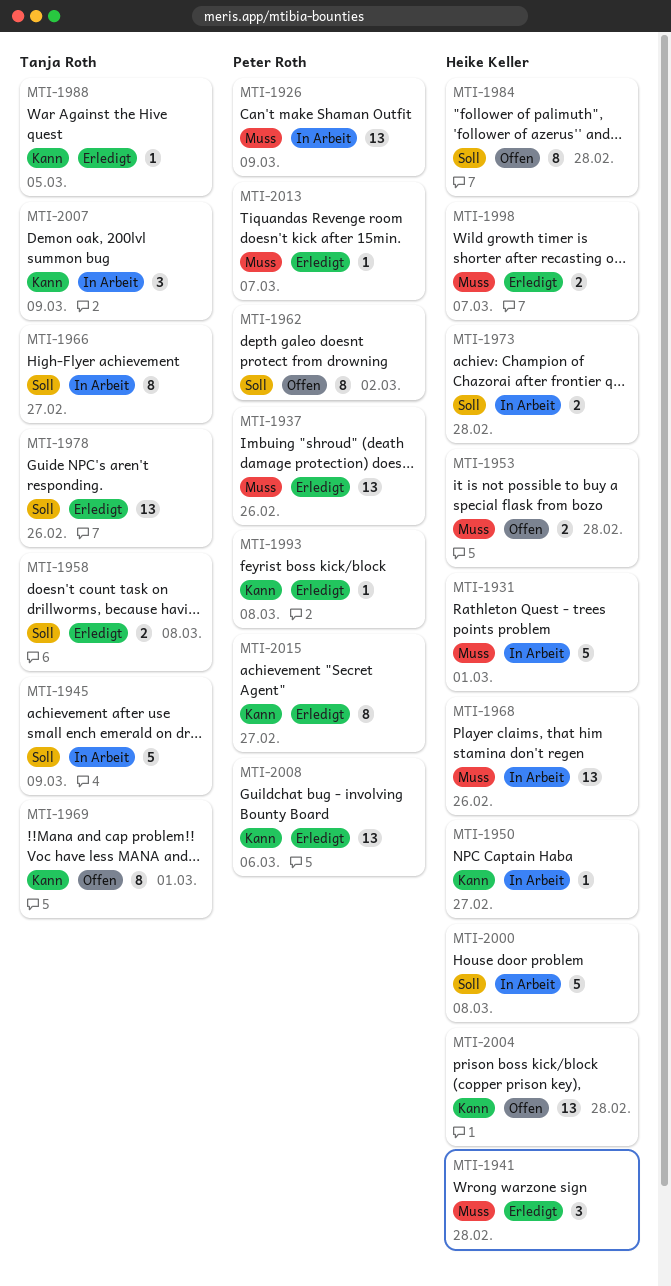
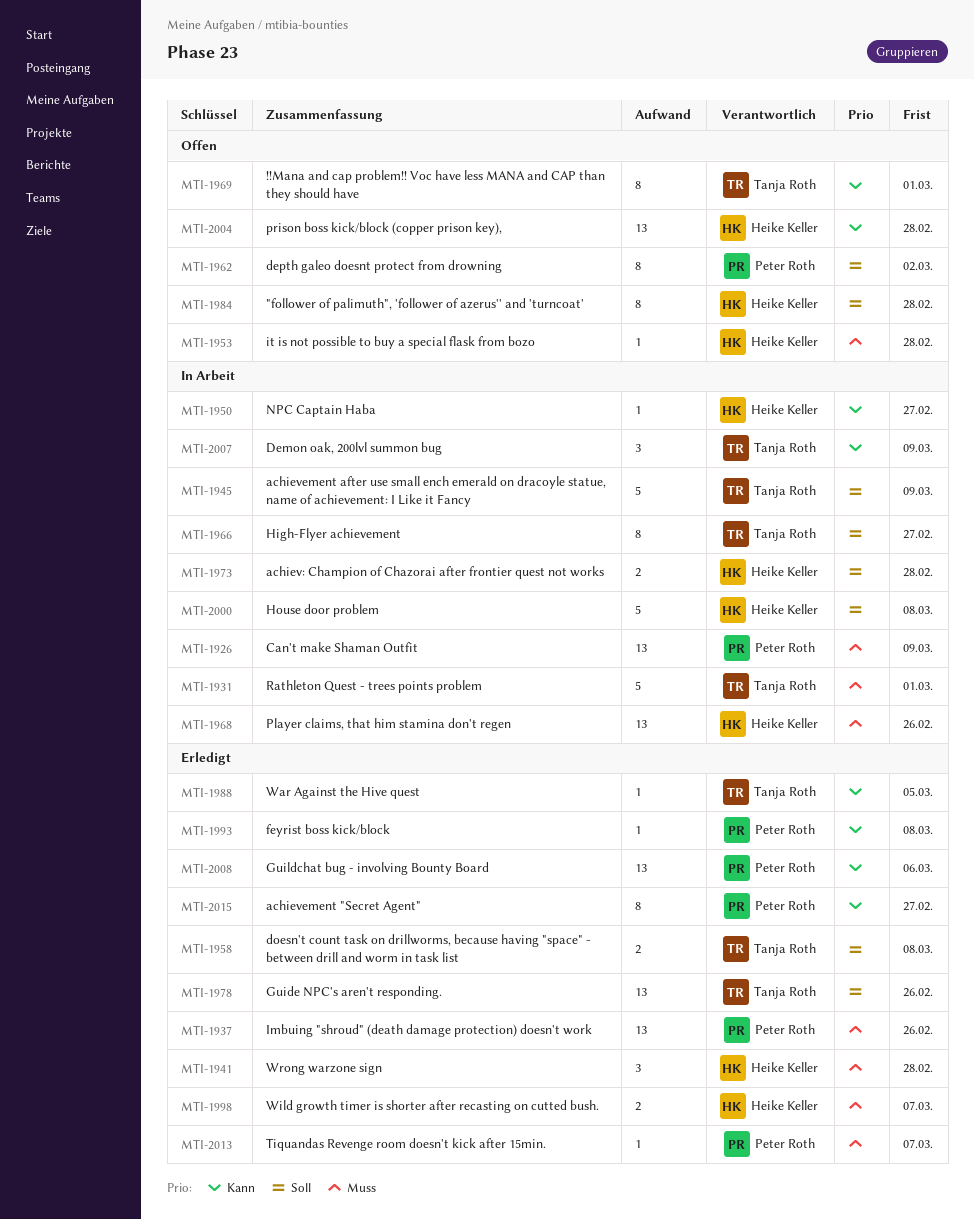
MTI-1931, owner: Heike Keller -> Tanja Roth
MTI-1953, estimate: 2 -> 1

